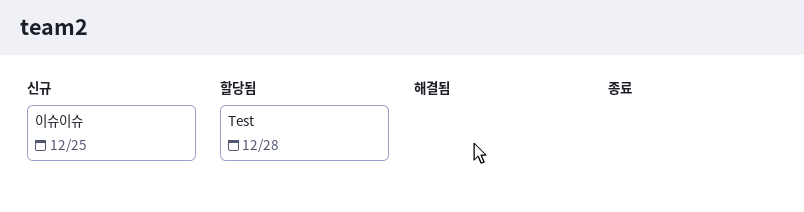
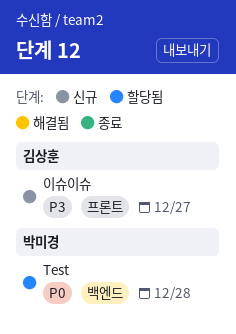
이슈이슈, due: Dec 25 -> Dec 27

